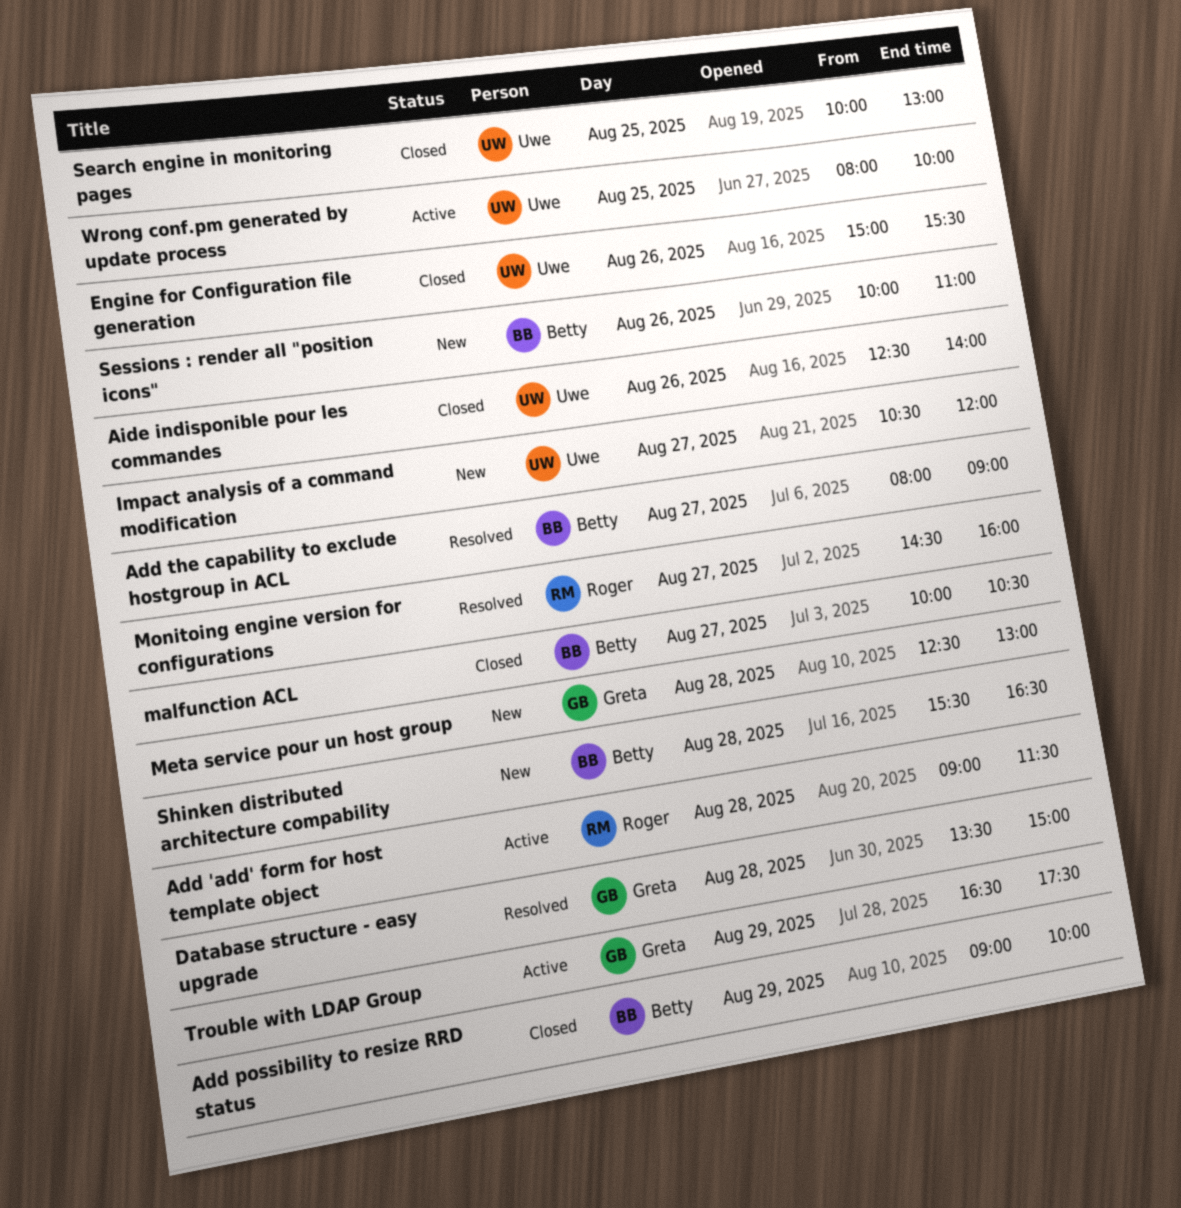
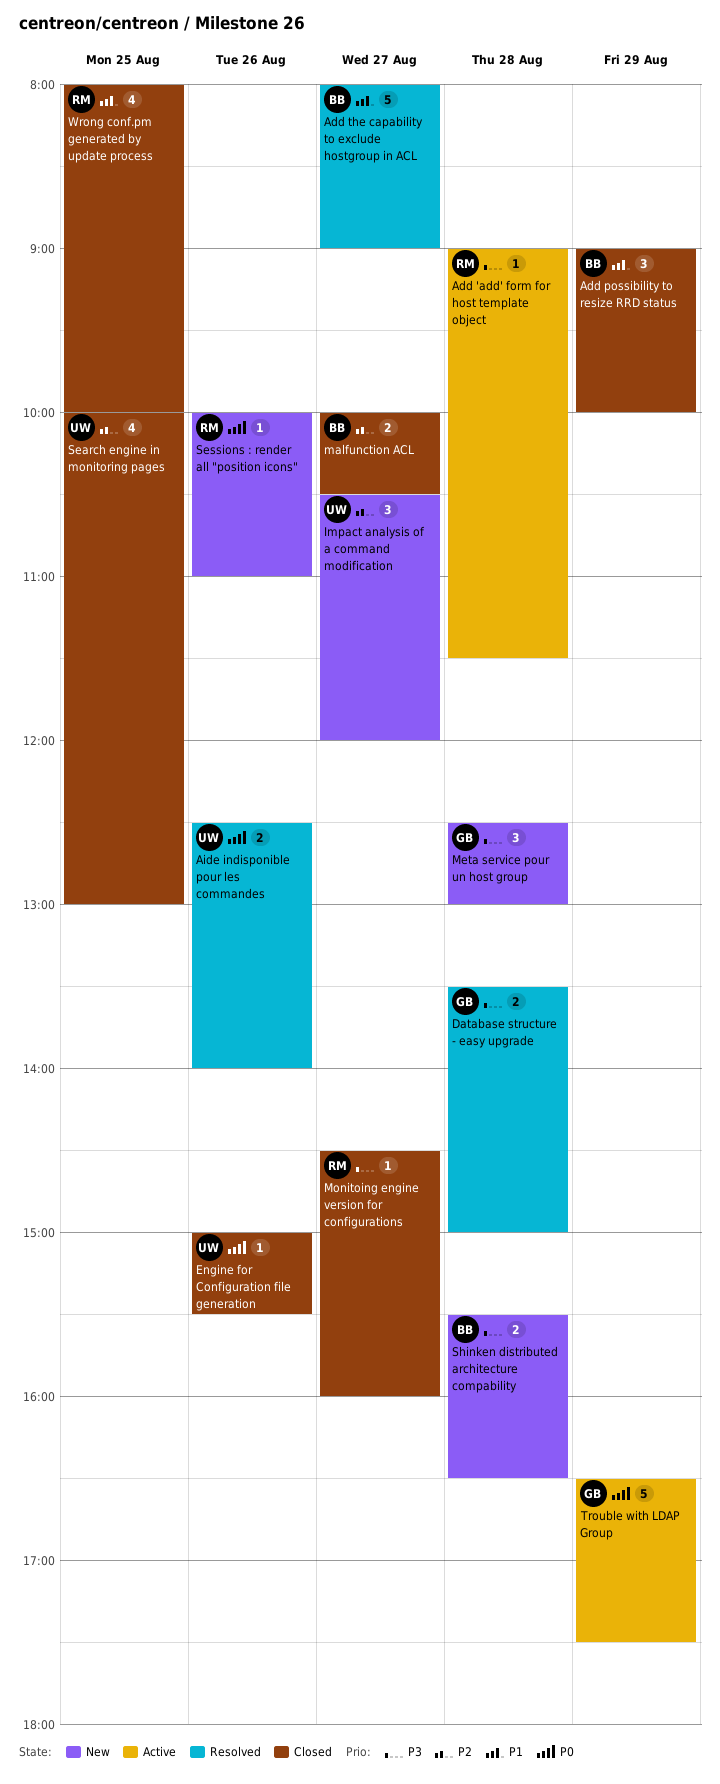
Aide indisponible pour les commandes, status: Closed -> Resolved
Monitoing engine version for configurations, status: Resolved -> Closed
Sessions : render all "position icons", owner: Betty -> Roger
Wrong conf.pm generated by update process, status: Active -> Closed
Wrong conf.pm generated by update process, owner: Uwe -> Roger

